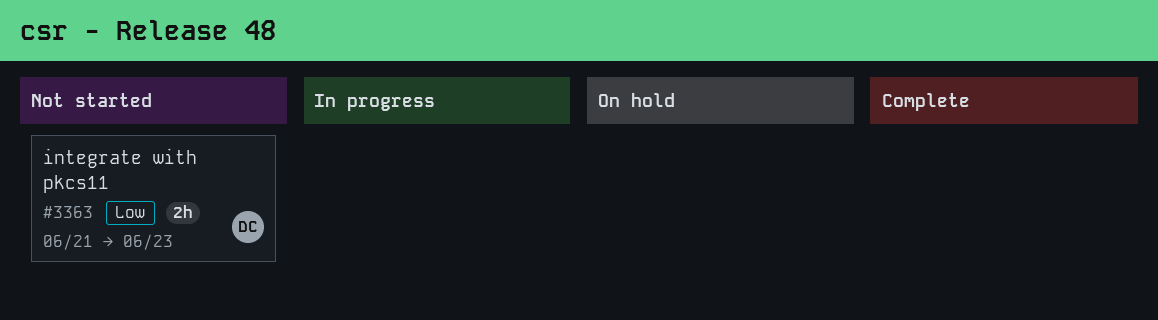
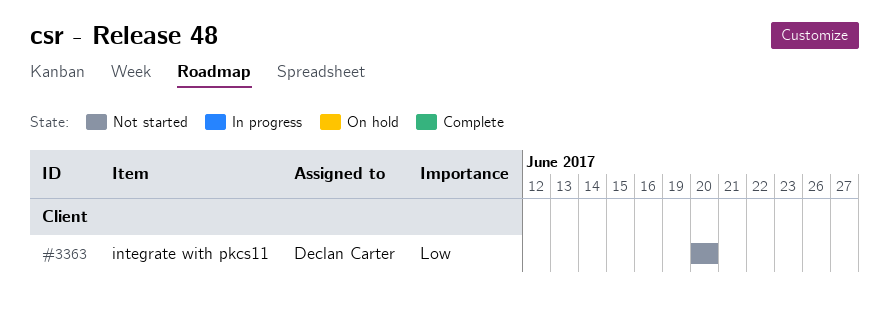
#3363, start: Jun 21 -> Jun 20
#3363, due: Jun 23 -> Jun 20

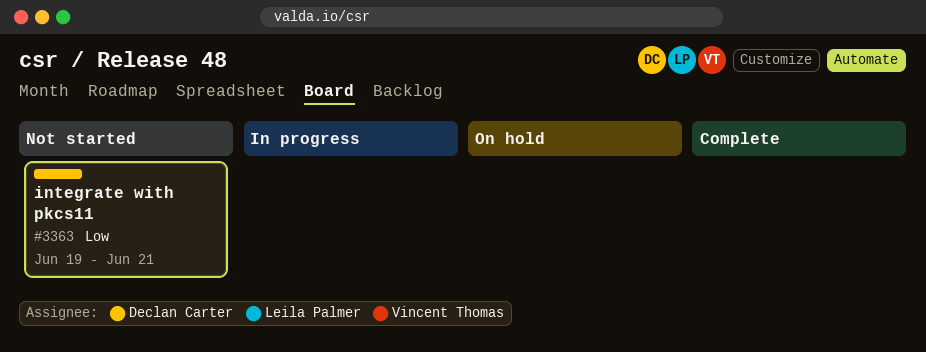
#3363, start: Jun 20 -> Jun 19
#3363, due: Jun 20 -> Jun 21

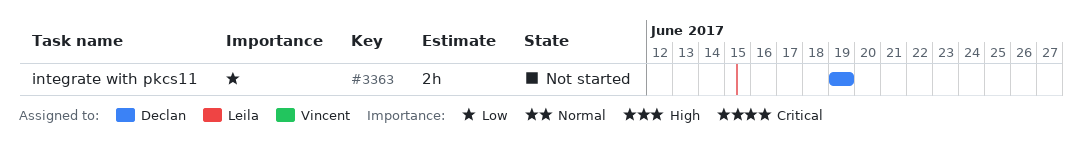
#3363, due: Jun 21 -> Jun 19

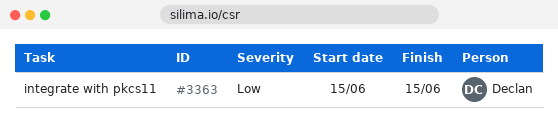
#3363, start: Jun 19 -> Jun 15
#3363, due: Jun 19 -> Jun 15

